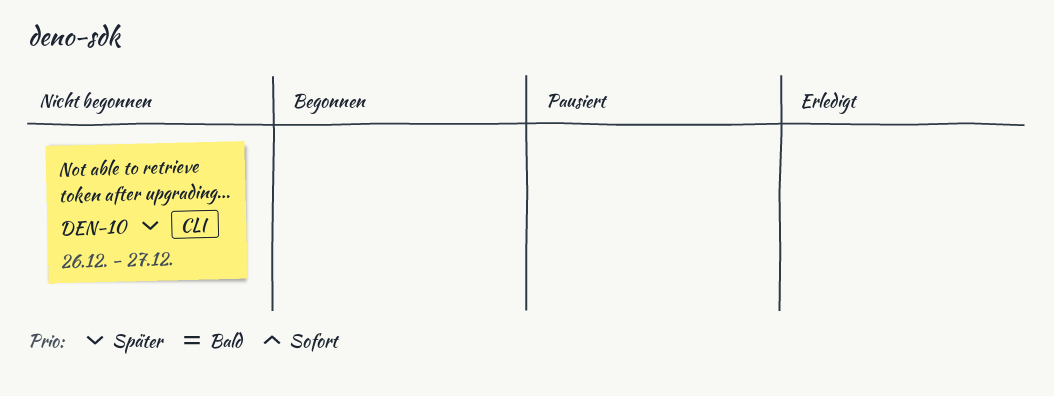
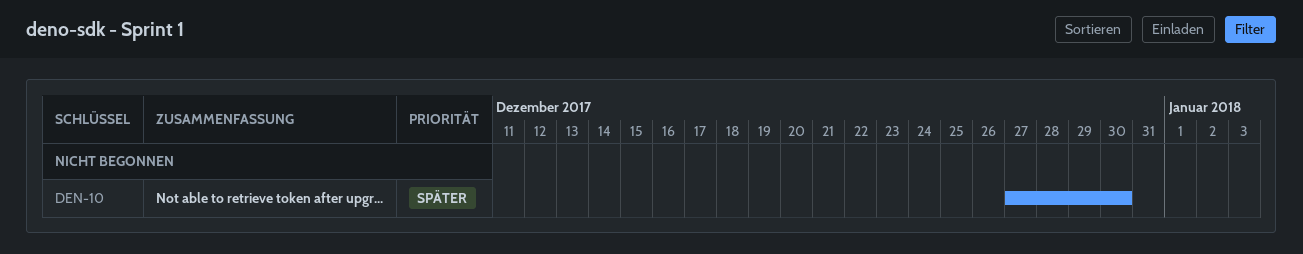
DEN-10, start: Dec 26 -> Dec 27
DEN-10, due: Dec 27 -> Dec 30

